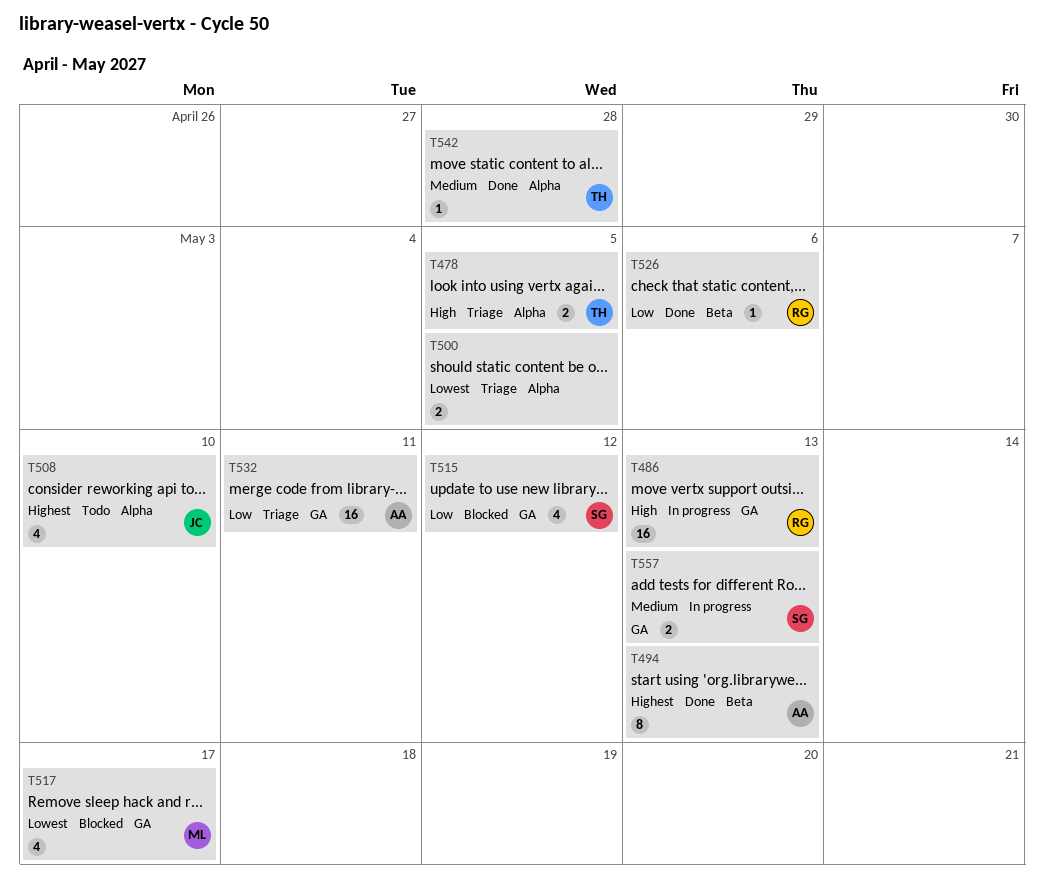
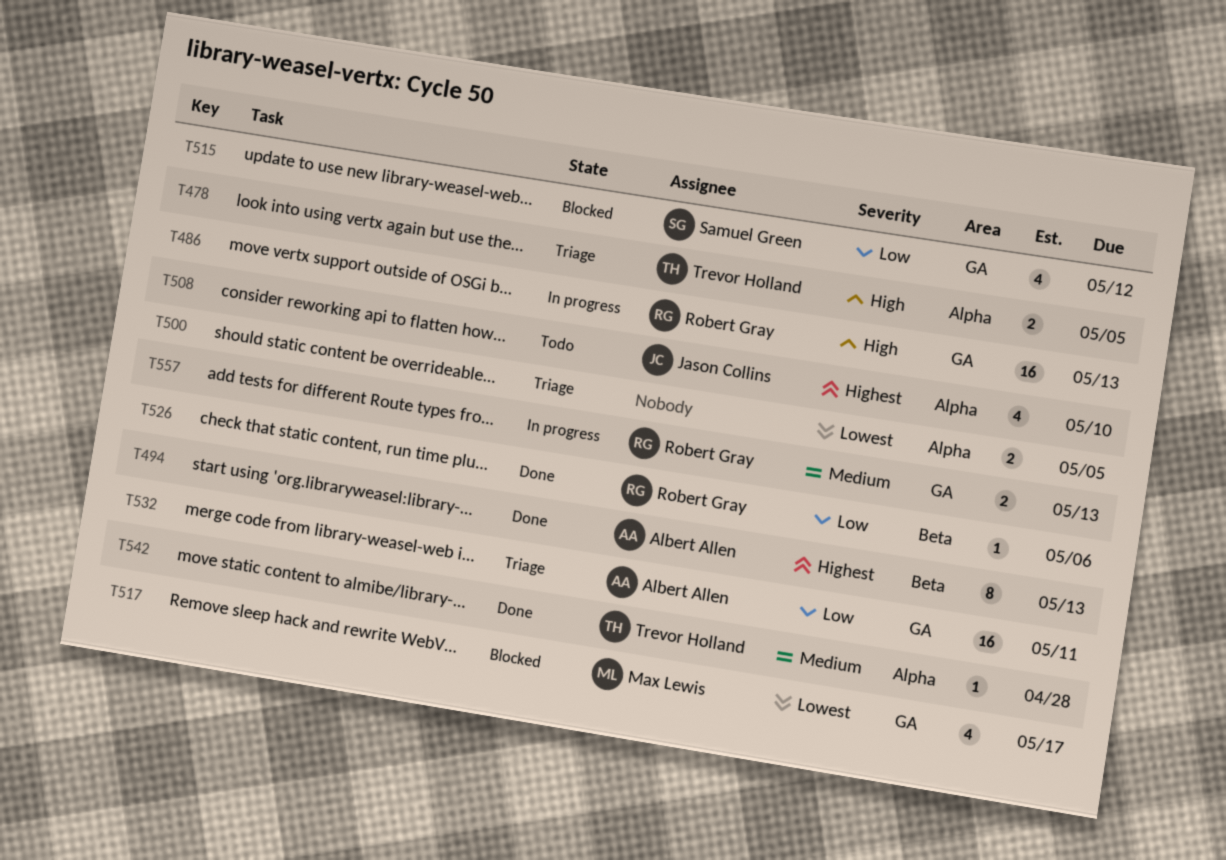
T557, owner: Samuel Green -> Robert Gray

